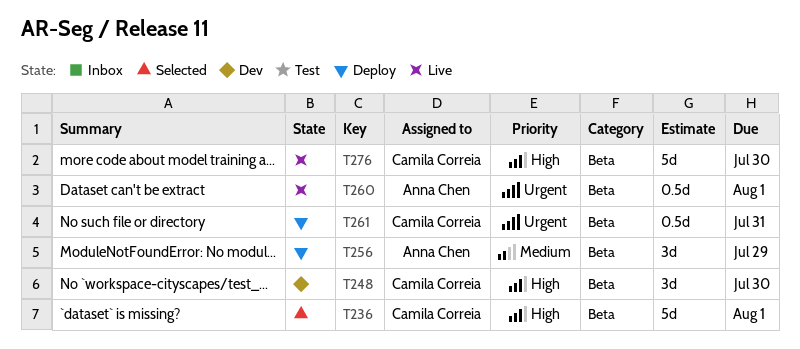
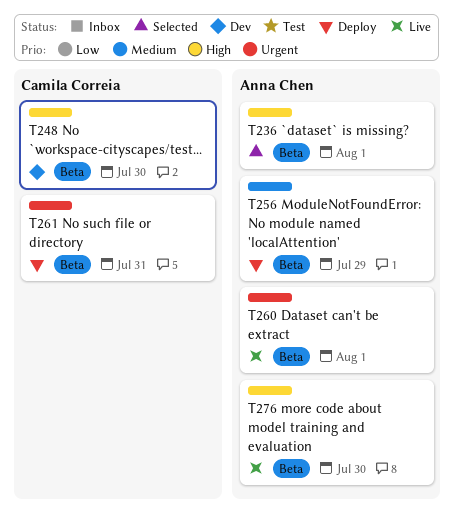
T236, owner: Camila Correia -> Anna Chen
T276, owner: Camila Correia -> Anna Chen

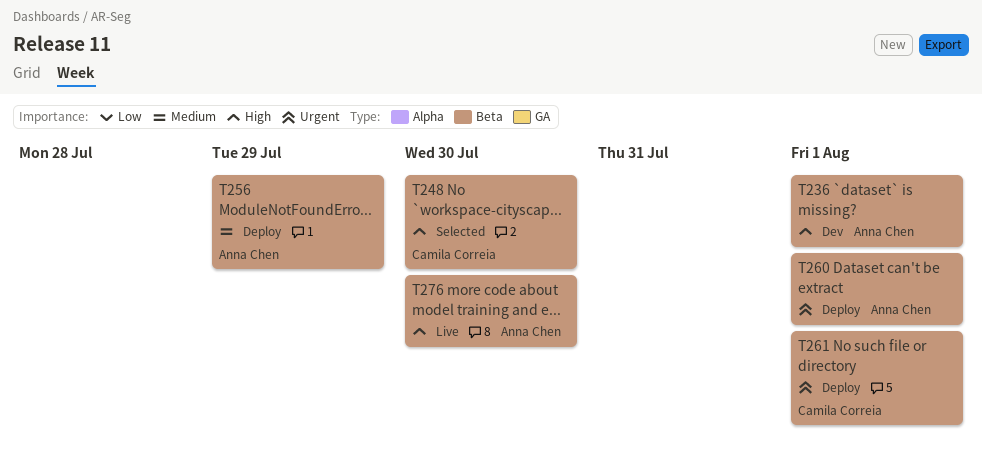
T236, status: Selected -> Dev
T248, status: Dev -> Selected
T260, status: Live -> Deploy
T261, due: Jul 31 -> Aug 1

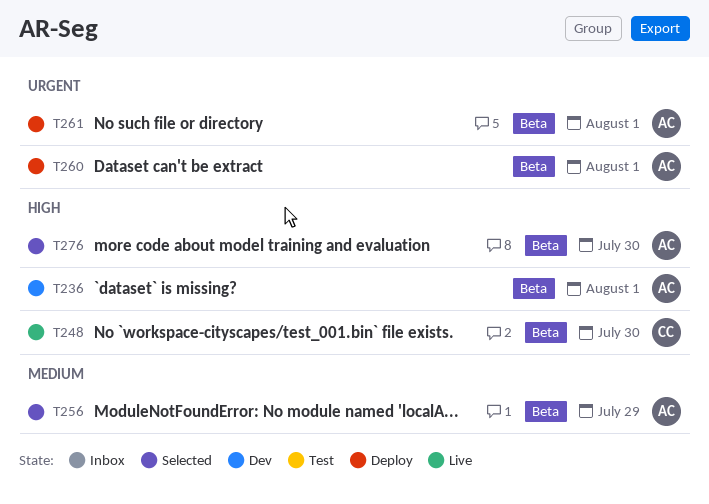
T248, status: Selected -> Live
T256, status: Deploy -> Selected
T261, owner: Camila Correia -> Anna Chen
T276, status: Live -> Selected

